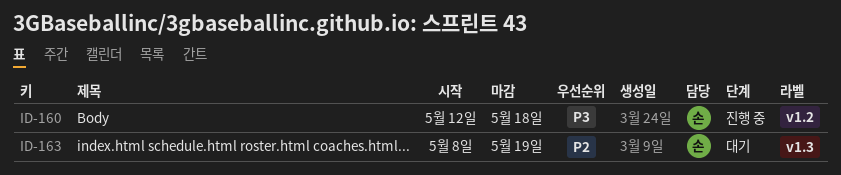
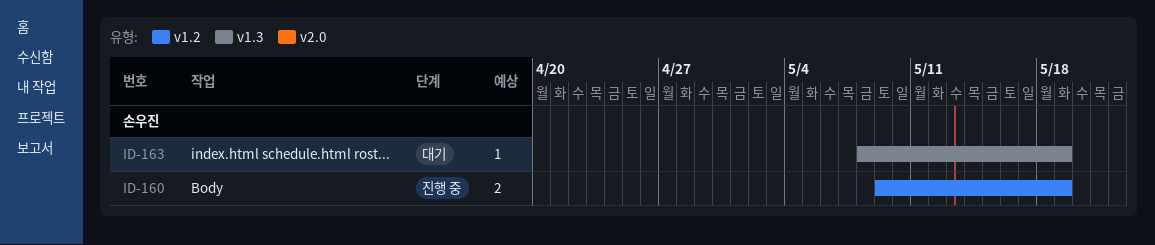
ID-160, start: May 12 -> May 9
ID-160, due: May 18 -> May 19

